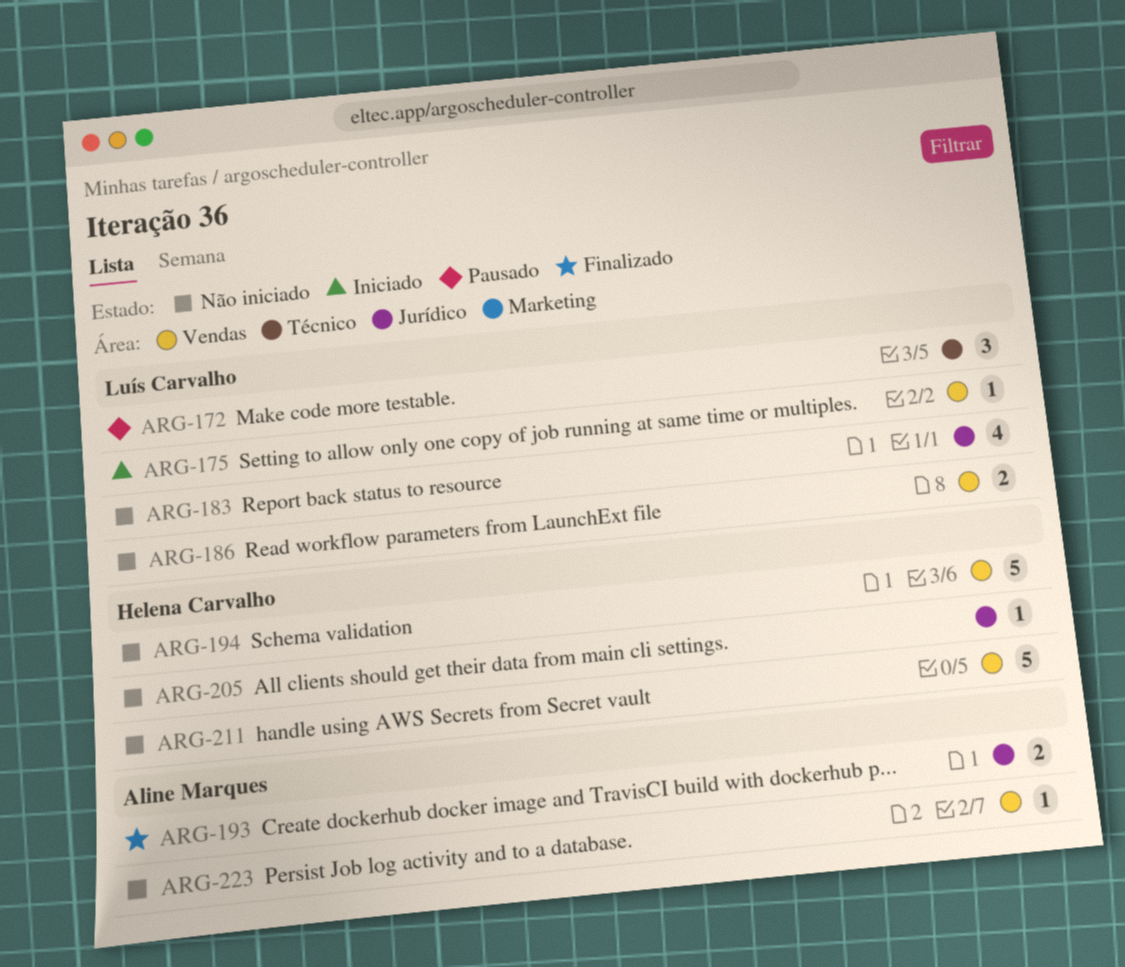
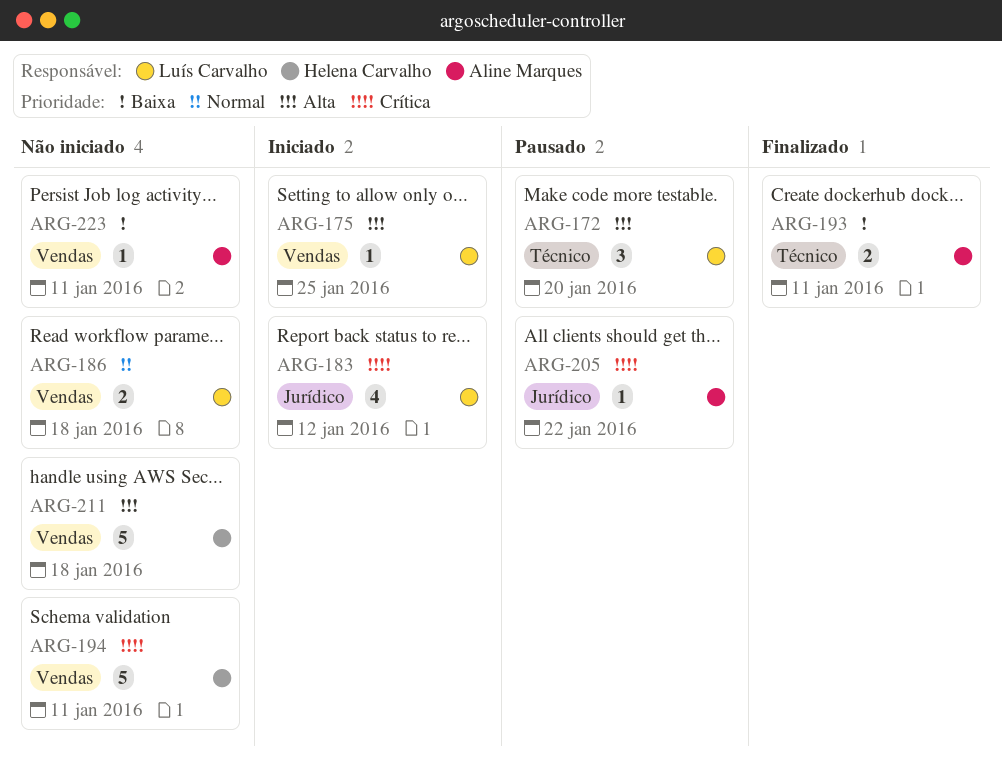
ARG-183, status: Não iniciado -> Iniciado
ARG-193, label: Jurídico -> Técnico
ARG-205, status: Não iniciado -> Pausado
ARG-205, owner: Helena Carvalho -> Aline Marques

